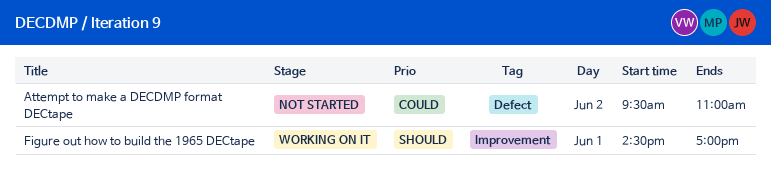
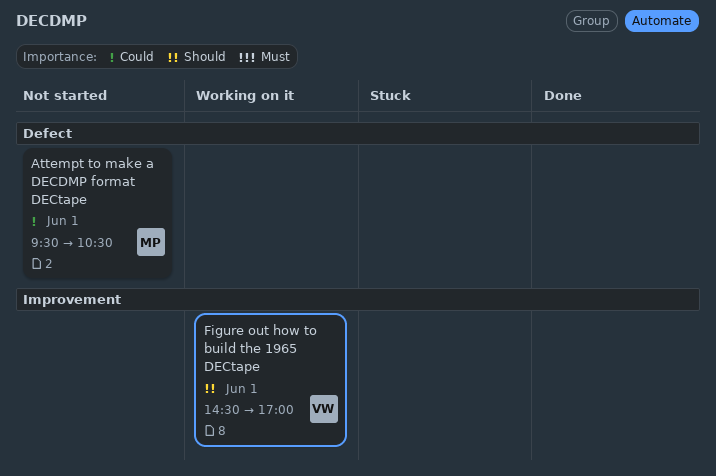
Attempt to make a DECDMP format DECtape, day: Jun 2 -> Jun 1
Attempt to make a DECDMP format DECtape, ends: 11:00 -> 10:30

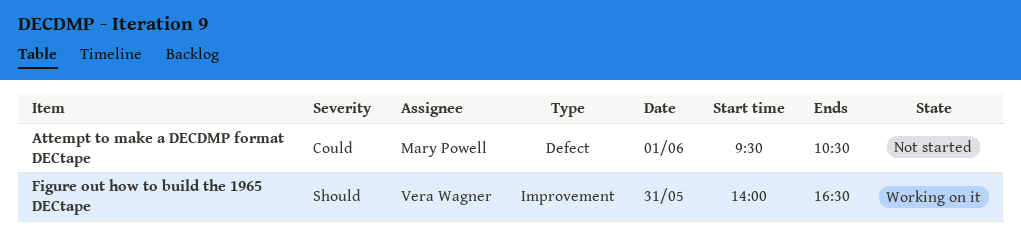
Figure out how to build the 1965 DECtape, day: Jun 1 -> May 31
Figure out how to build the 1965 DECtape, begins: 14:30 -> 14:00
Figure out how to build the 1965 DECtape, ends: 17:00 -> 16:30

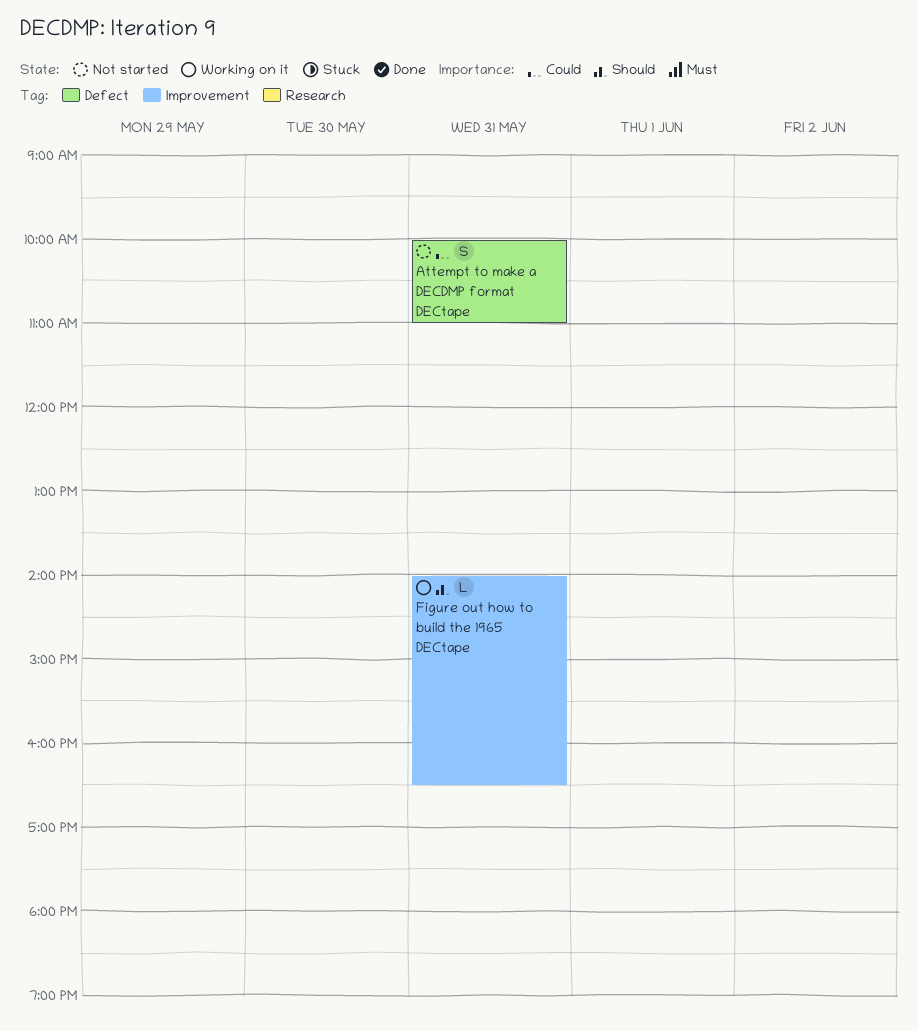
Attempt to make a DECDMP format DECtape, day: Jun 1 -> May 31
Attempt to make a DECDMP format DECtape, begins: 09:30 -> 10:00
Attempt to make a DECDMP format DECtape, ends: 10:30 -> 11:00

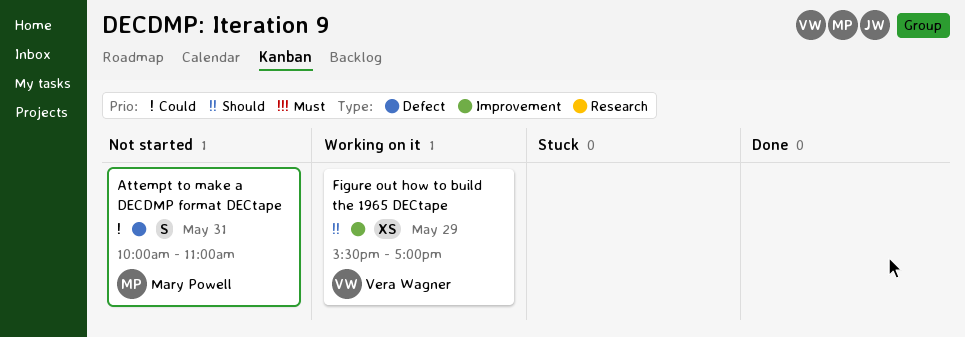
Figure out how to build the 1965 DECtape, estimate: L -> XS
Figure out how to build the 1965 DECtape, day: May 31 -> May 29
Figure out how to build the 1965 DECtape, begins: 14:00 -> 15:30
Figure out how to build the 1965 DECtape, ends: 16:30 -> 17:00

